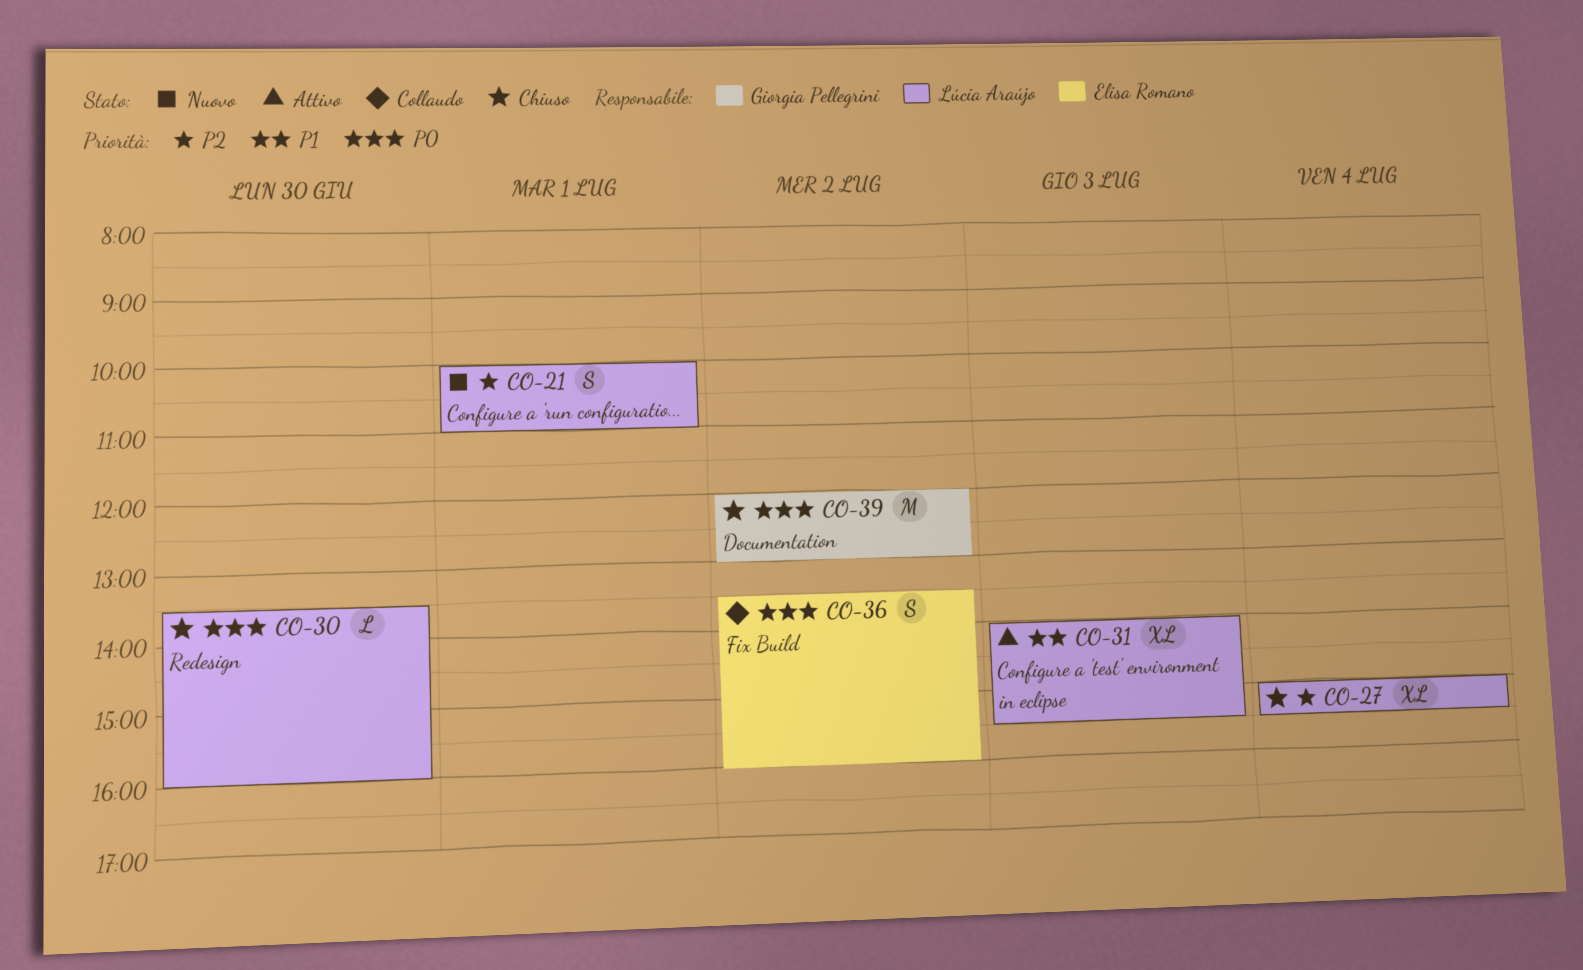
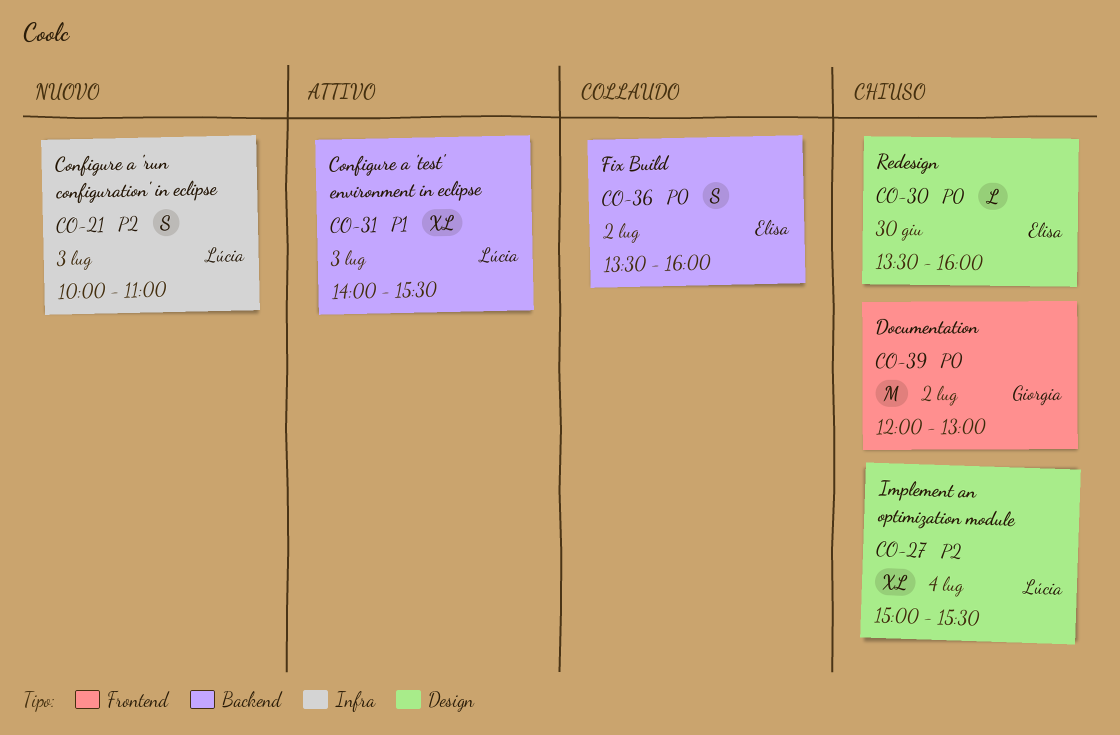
CO-21, day: Jul 1 -> Jul 3
CO-30, owner: Lúcia Araújo -> Elisa Romano

